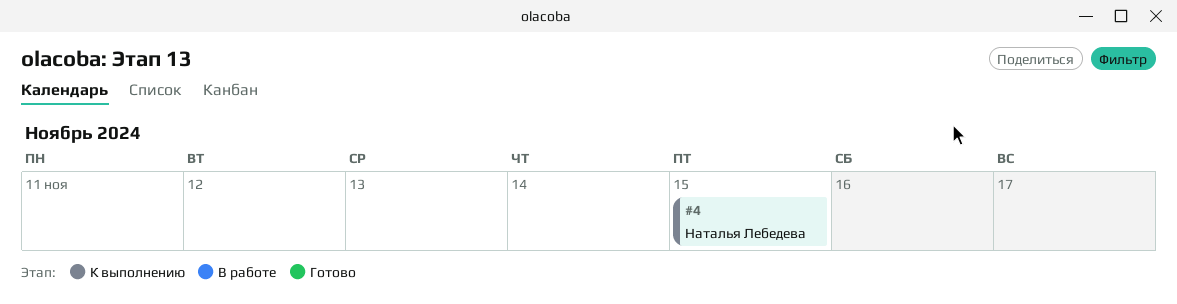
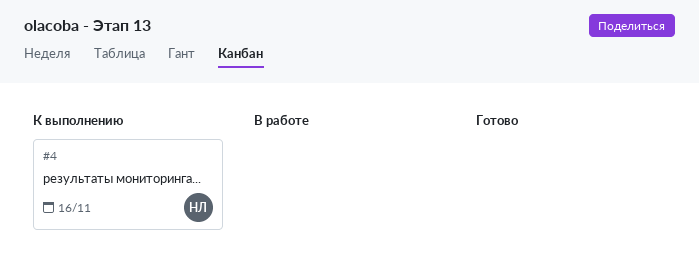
#4, due: Nov 15 -> Nov 16

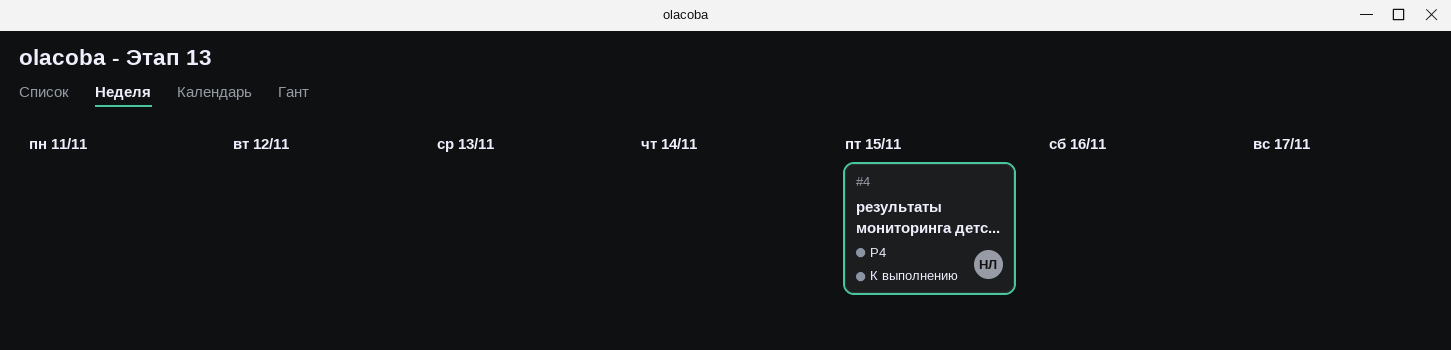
#4, due: Nov 16 -> Nov 15

